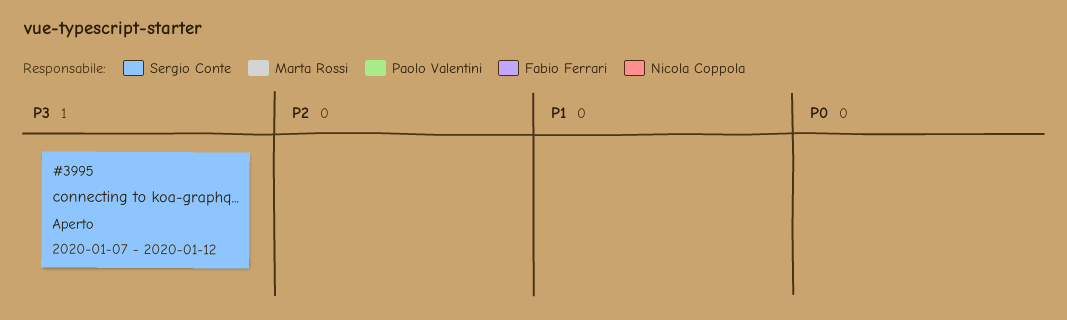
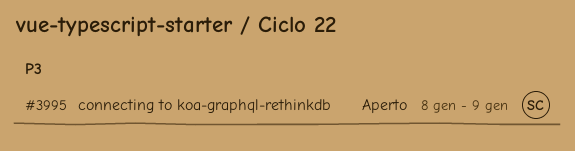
#3995, start: Jan 7 -> Jan 8
#3995, due: Jan 12 -> Jan 9

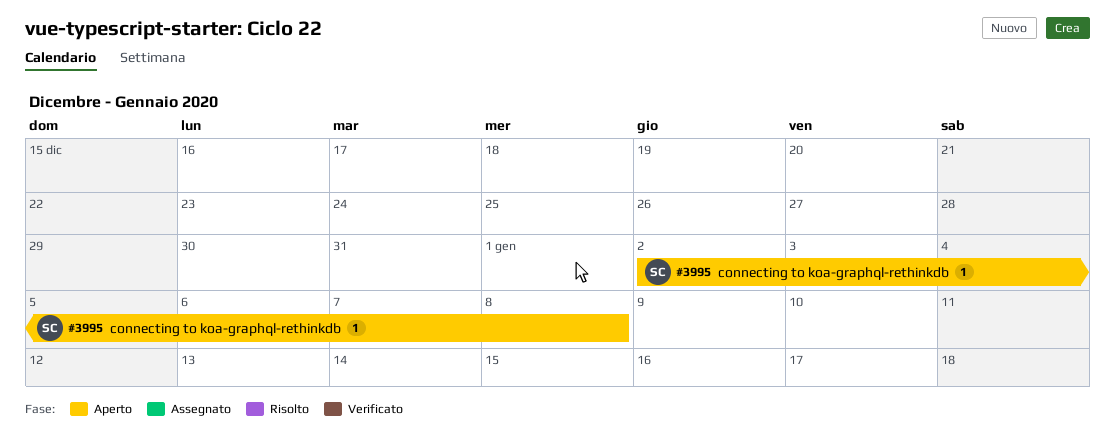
#3995, start: Jan 8 -> Jan 2
#3995, due: Jan 9 -> Jan 8

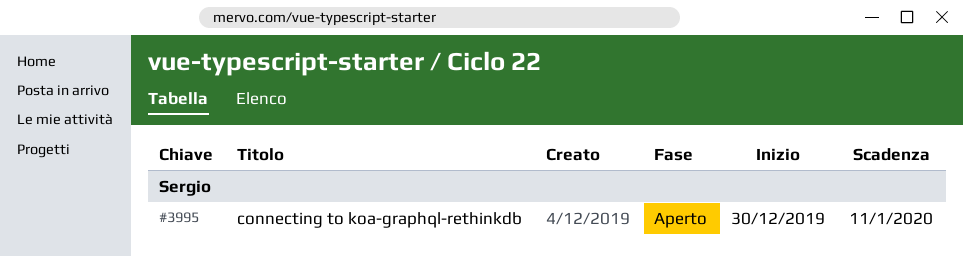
#3995, start: Jan 2 -> Dec 30
#3995, due: Jan 8 -> Jan 11

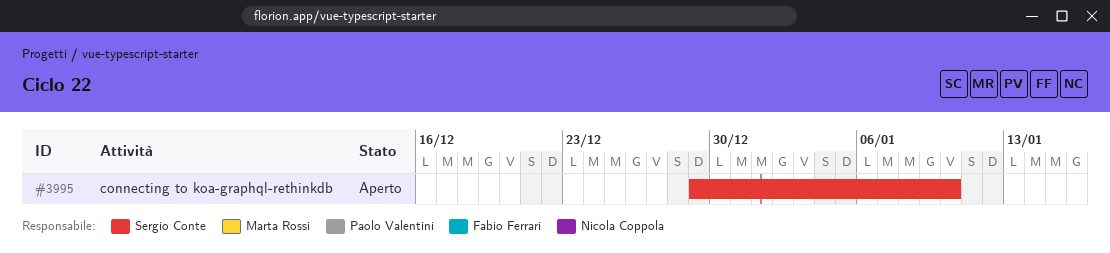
#3995, start: Dec 30 -> Dec 29
#3995, due: Jan 11 -> Jan 10

